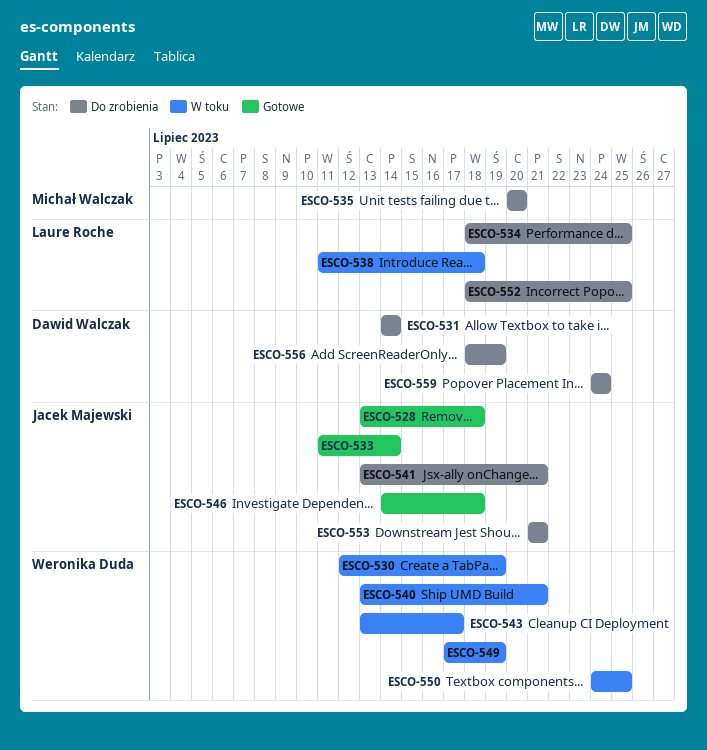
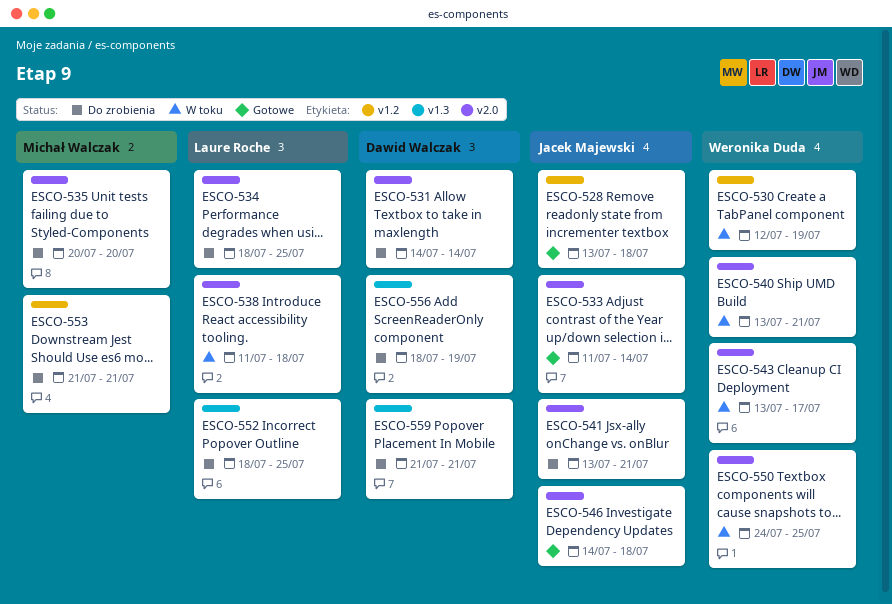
ESCO-549: present -> none
ESCO-553, owner: Jacek Majewski -> Michał Walczak
ESCO-559, start: Jul 24 -> Jul 21
ESCO-559, due: Jul 24 -> Jul 21

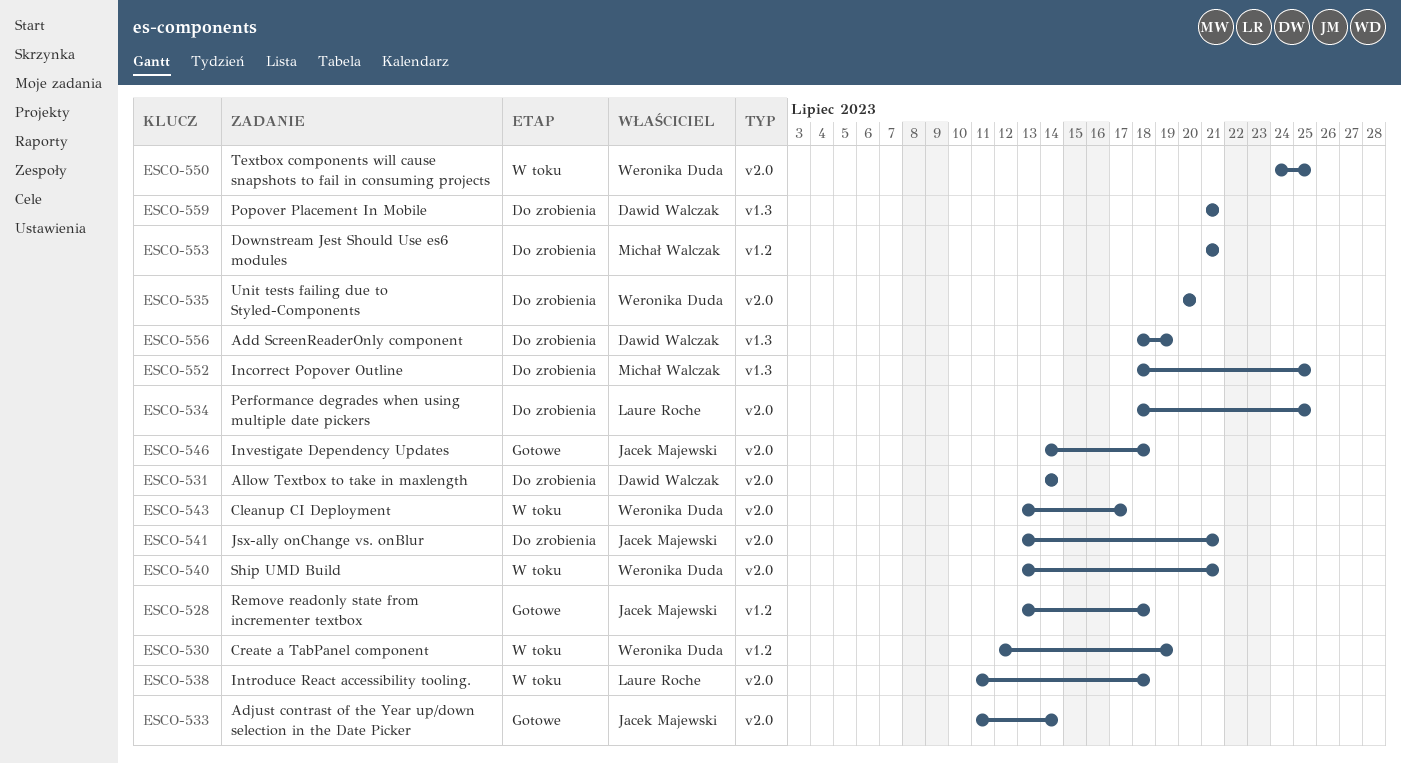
ESCO-535, owner: Michał Walczak -> Weronika Duda
ESCO-552, owner: Laure Roche -> Michał Walczak

